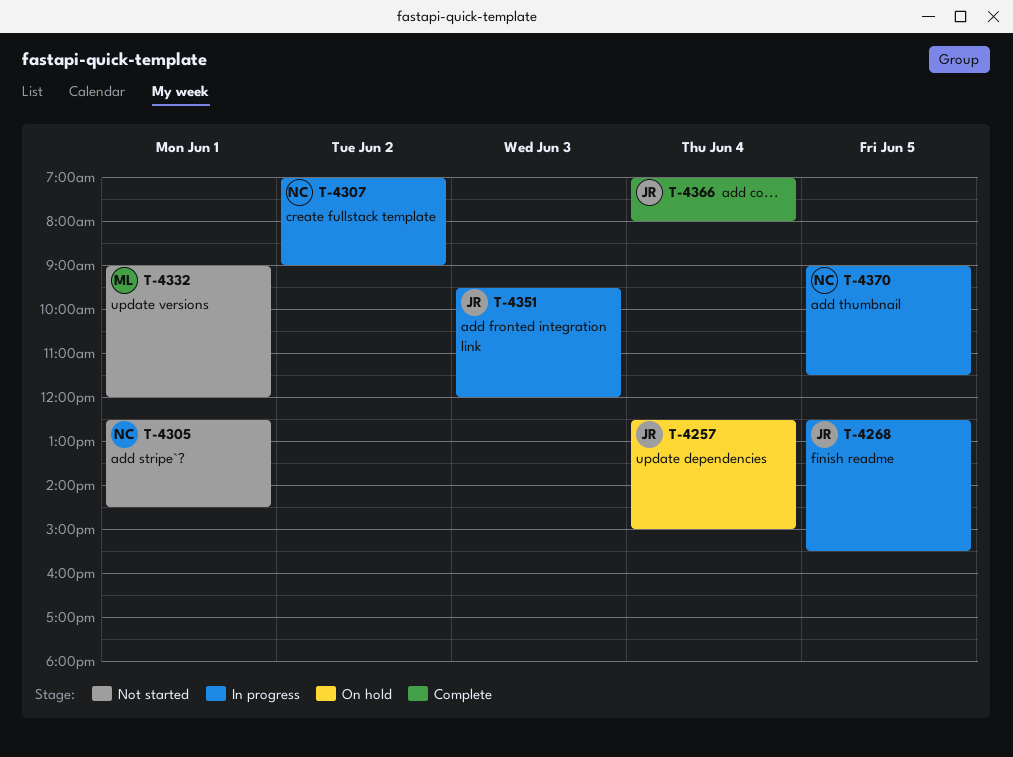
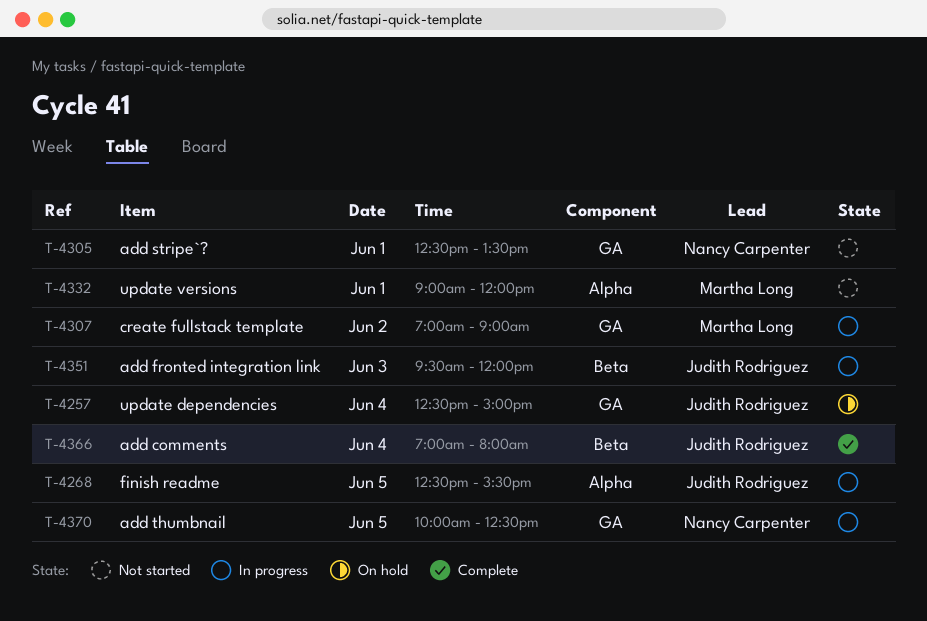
T-4305, ends: 14:30 -> 13:30
T-4307, owner: Nancy Carpenter -> Martha Long
T-4370, begins: 09:00 -> 10:00
T-4370, ends: 11:30 -> 12:30

